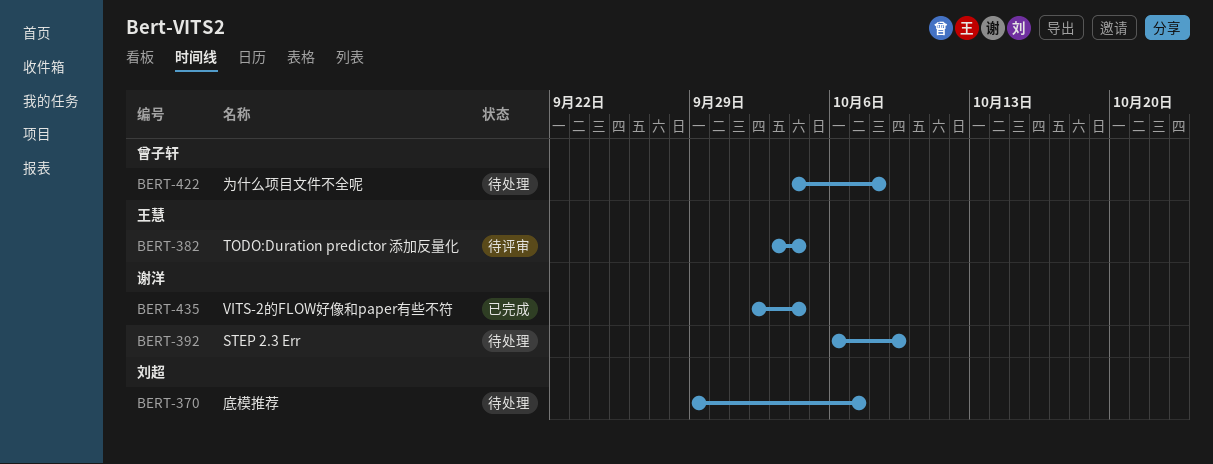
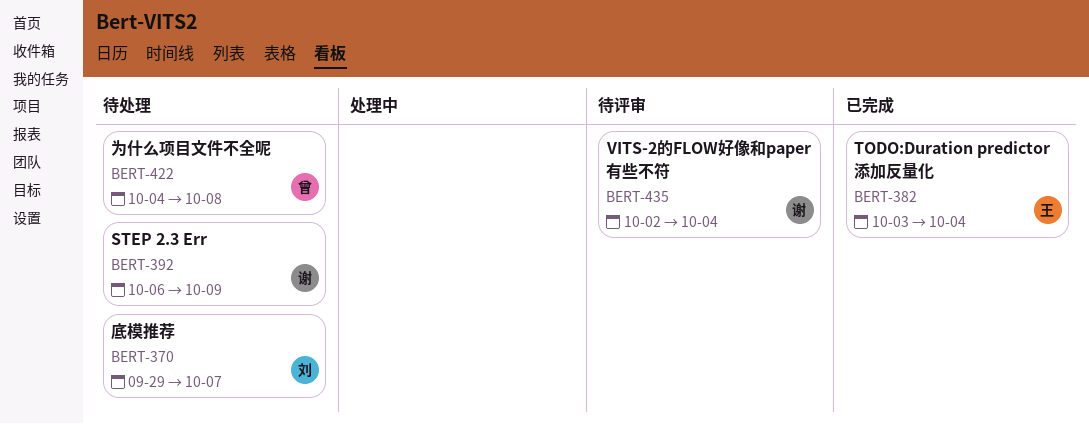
BERT-382, status: 待评审 -> 已完成
BERT-435, status: 已完成 -> 待评审

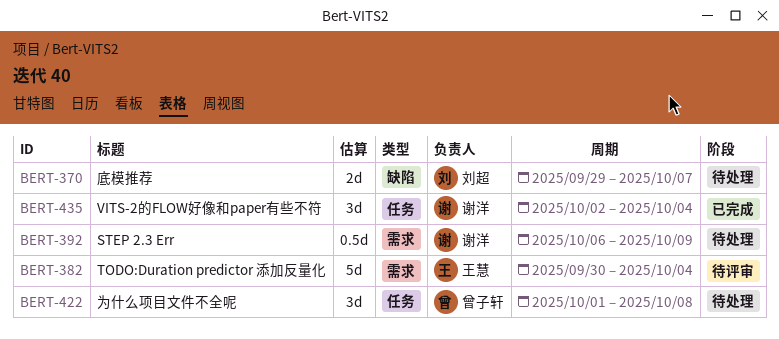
BERT-382, status: 已完成 -> 待评审
BERT-382, start: Oct 3 -> Sep 30
BERT-422, start: Oct 4 -> Oct 1
BERT-435, status: 待评审 -> 已完成

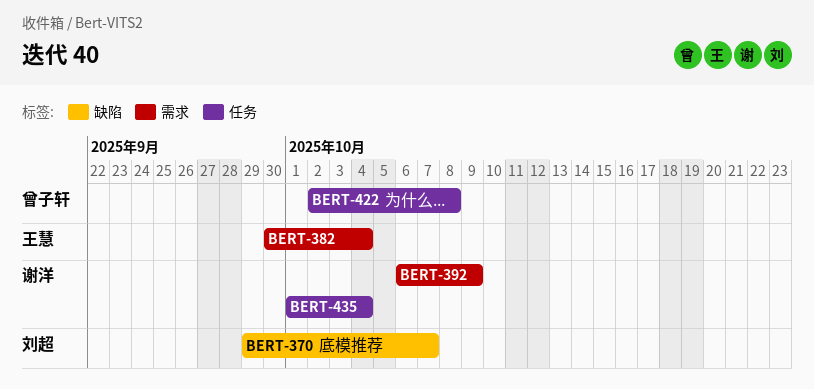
BERT-422, start: Oct 1 -> Oct 2
BERT-435, start: Oct 2 -> Oct 1

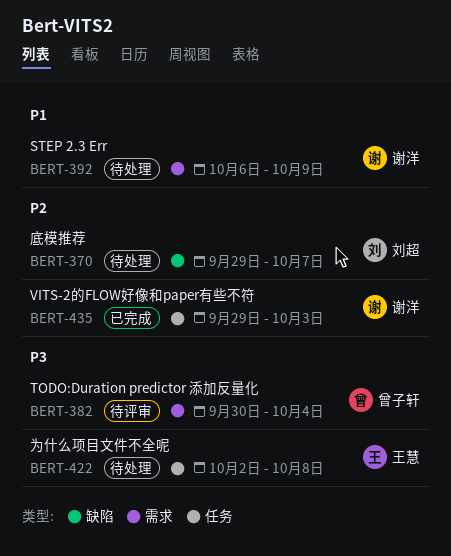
BERT-382, owner: 王慧 -> 曾子轩
BERT-422, owner: 曾子轩 -> 王慧
BERT-435, start: Oct 1 -> Sep 29
BERT-435, due: Oct 4 -> Oct 3

